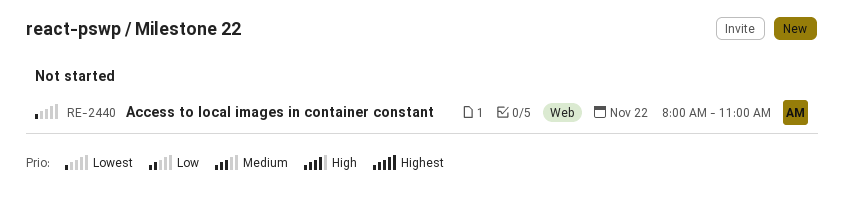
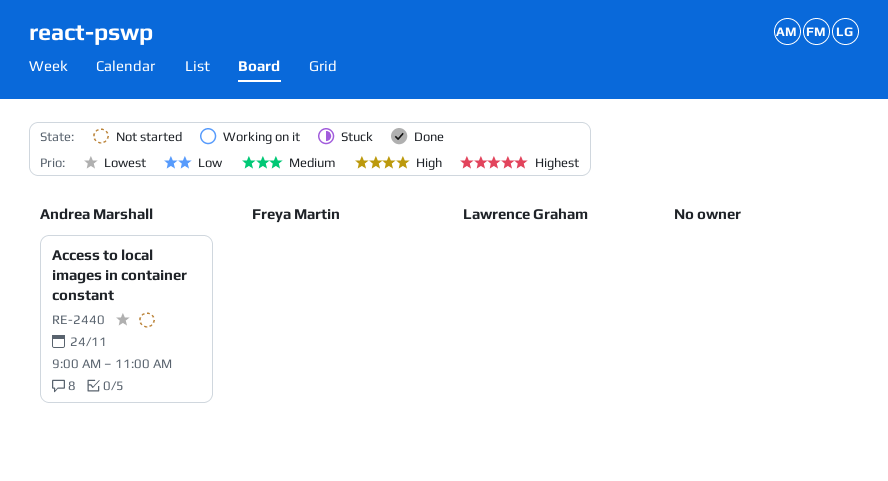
RE-2440, day: Nov 22 -> Nov 24
RE-2440, begins: 08:00 -> 09:00

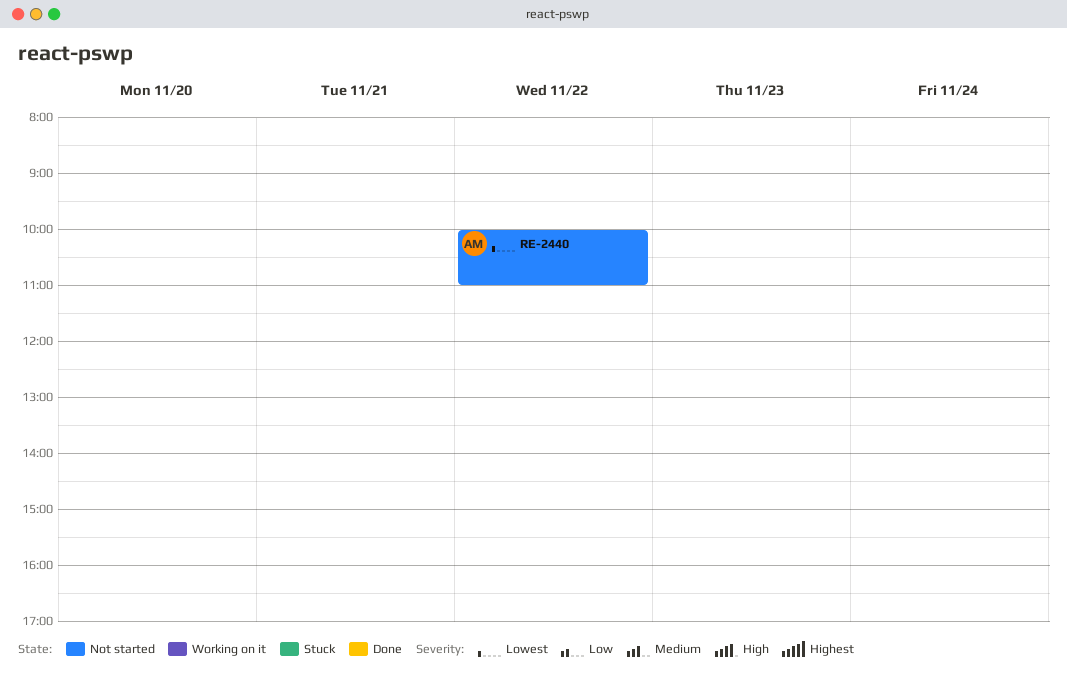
RE-2440, day: Nov 24 -> Nov 22
RE-2440, begins: 09:00 -> 10:00

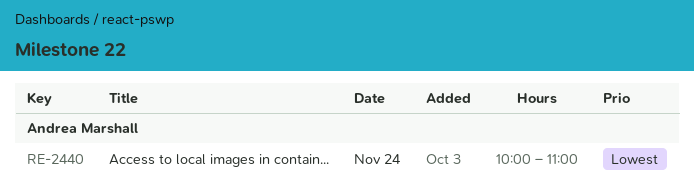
RE-2440, day: Nov 22 -> Nov 24

